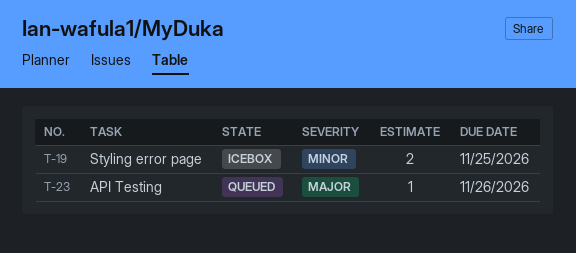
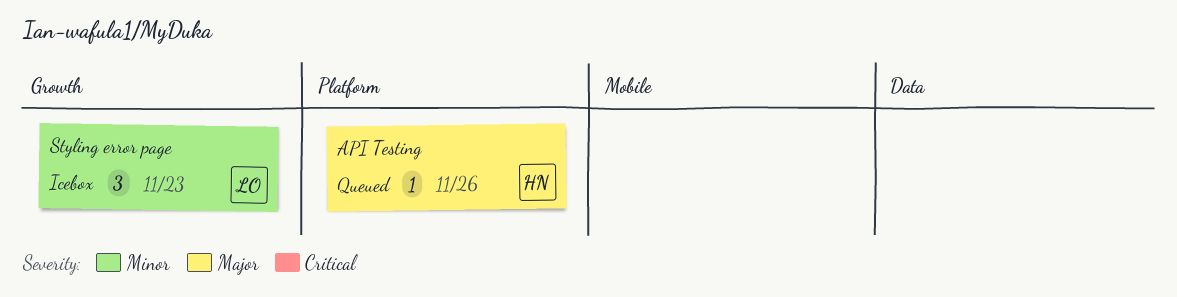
Styling error page, estimate: 2 -> 3
Styling error page, due: Nov 25 -> Nov 23

